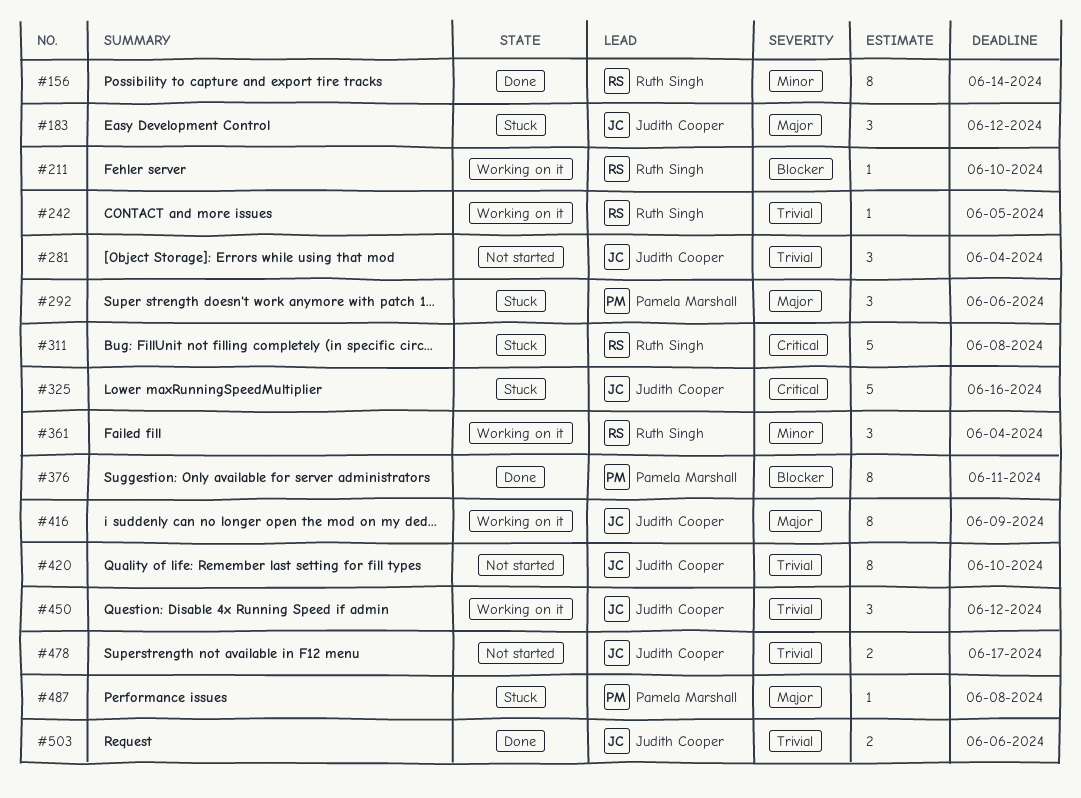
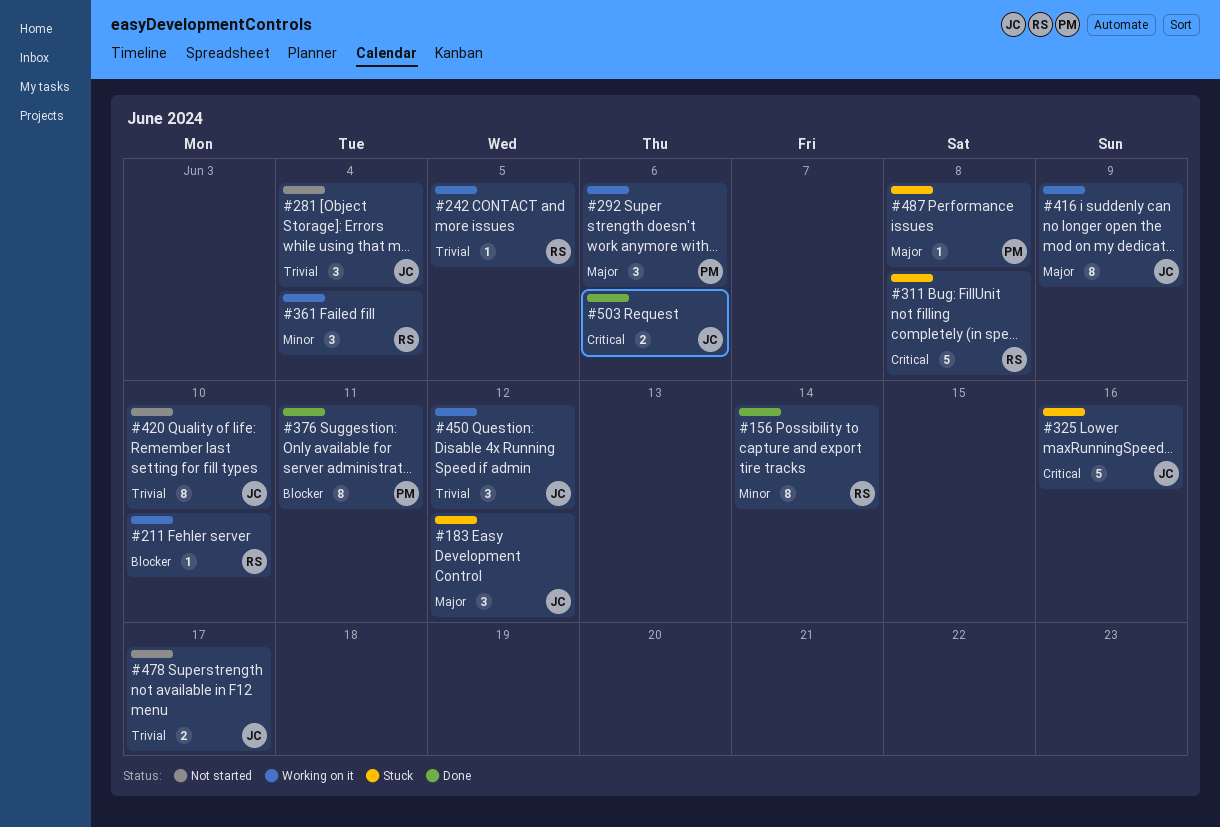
#292, status: Stuck -> Working on it
#503, priority: Trivial -> Critical

